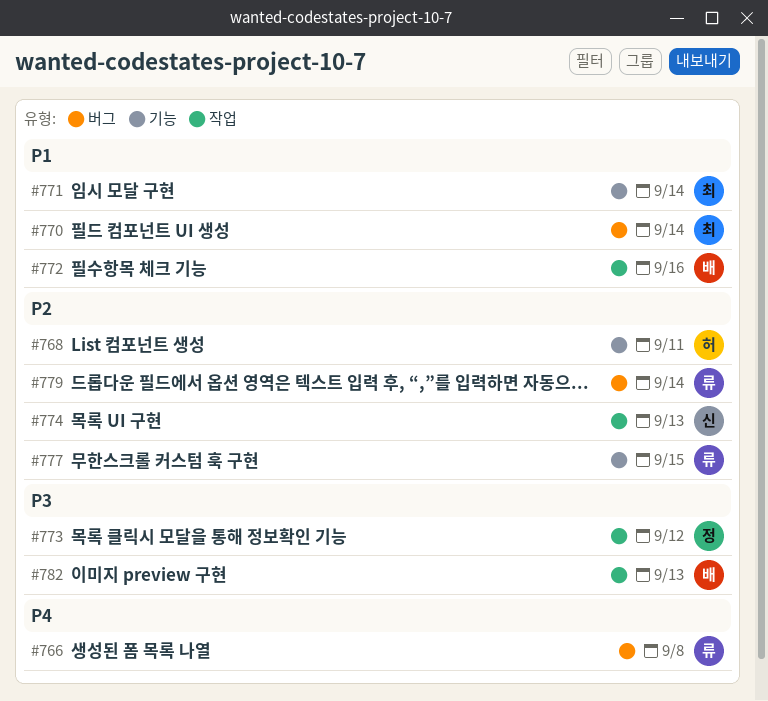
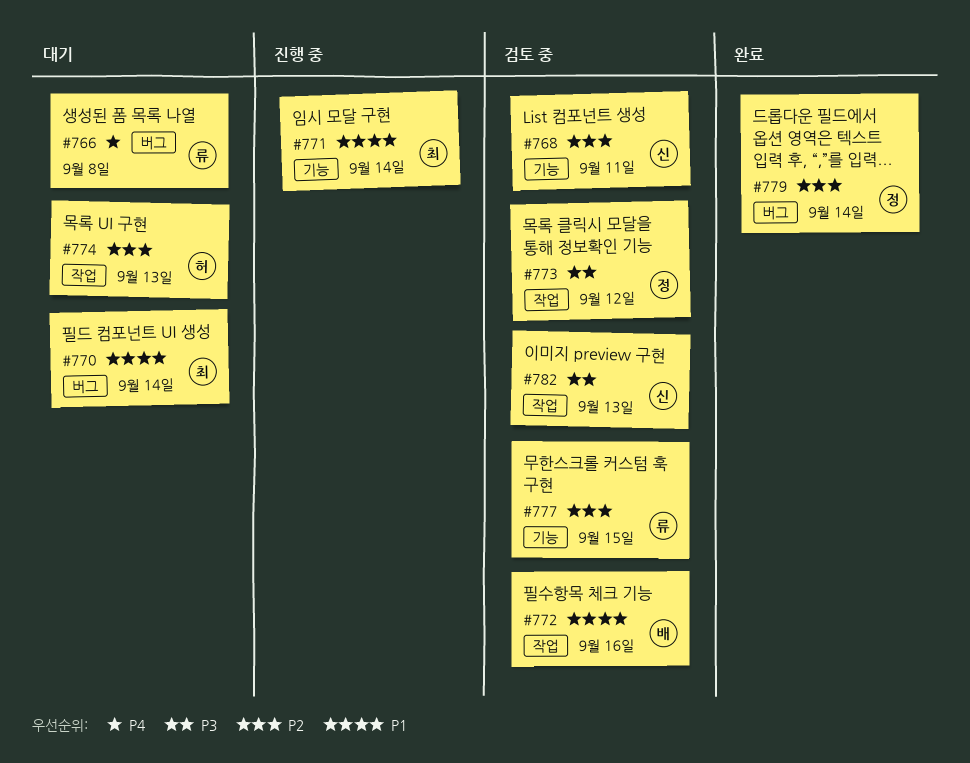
#768, owner: 허 -> 신
#774, owner: 신 -> 허
#779, owner: 류 -> 정
#782, owner: 배 -> 신

